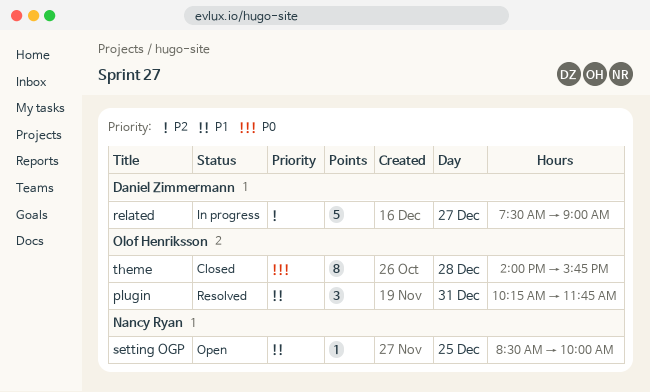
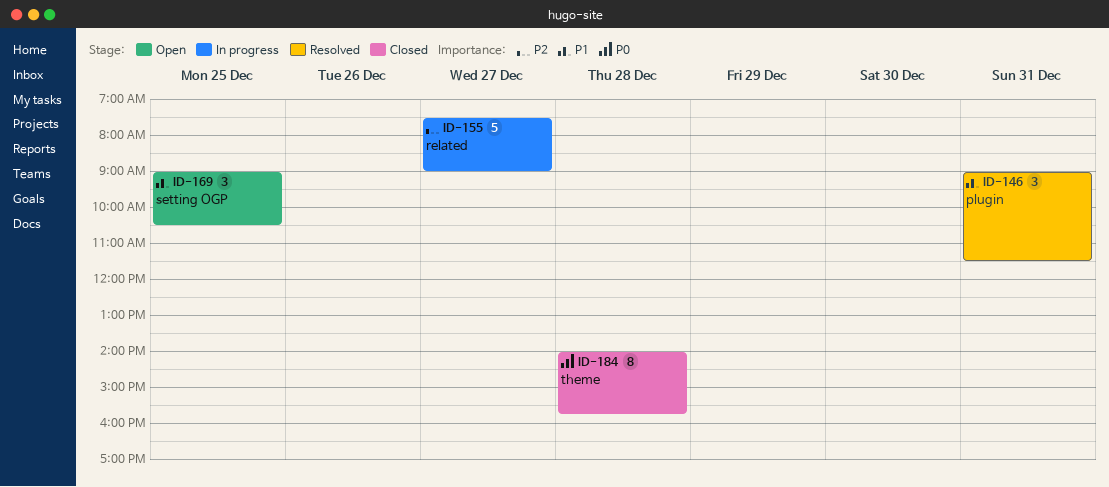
plugin, begins: 10:15 -> 09:00
plugin, ends: 11:45 -> 11:30
setting OGP, estimate: 1 -> 3
setting OGP, begins: 08:30 -> 09:00
setting OGP, ends: 10:00 -> 10:30

